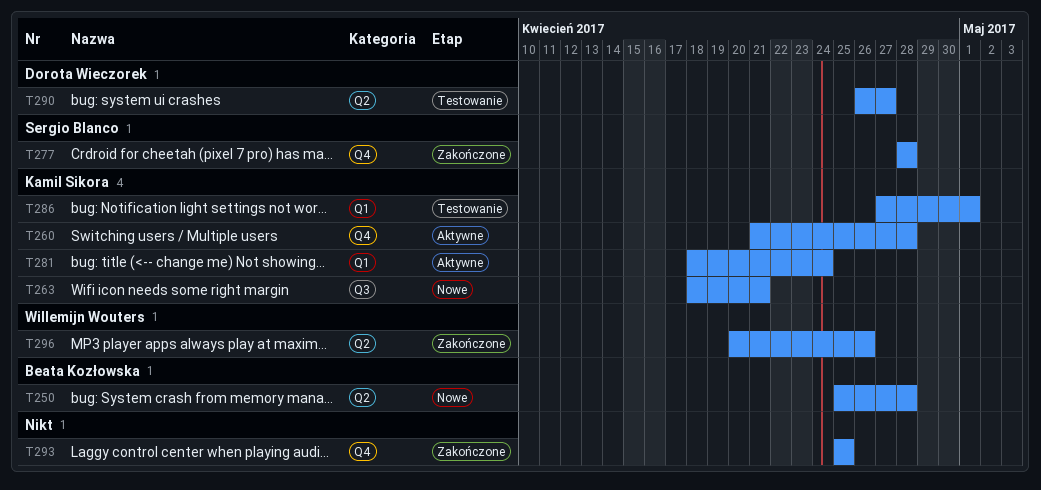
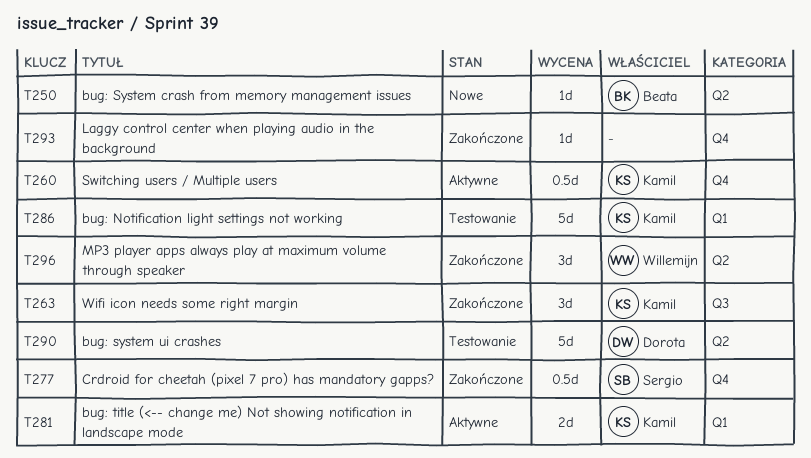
T263, status: Nowe -> Zakończone

